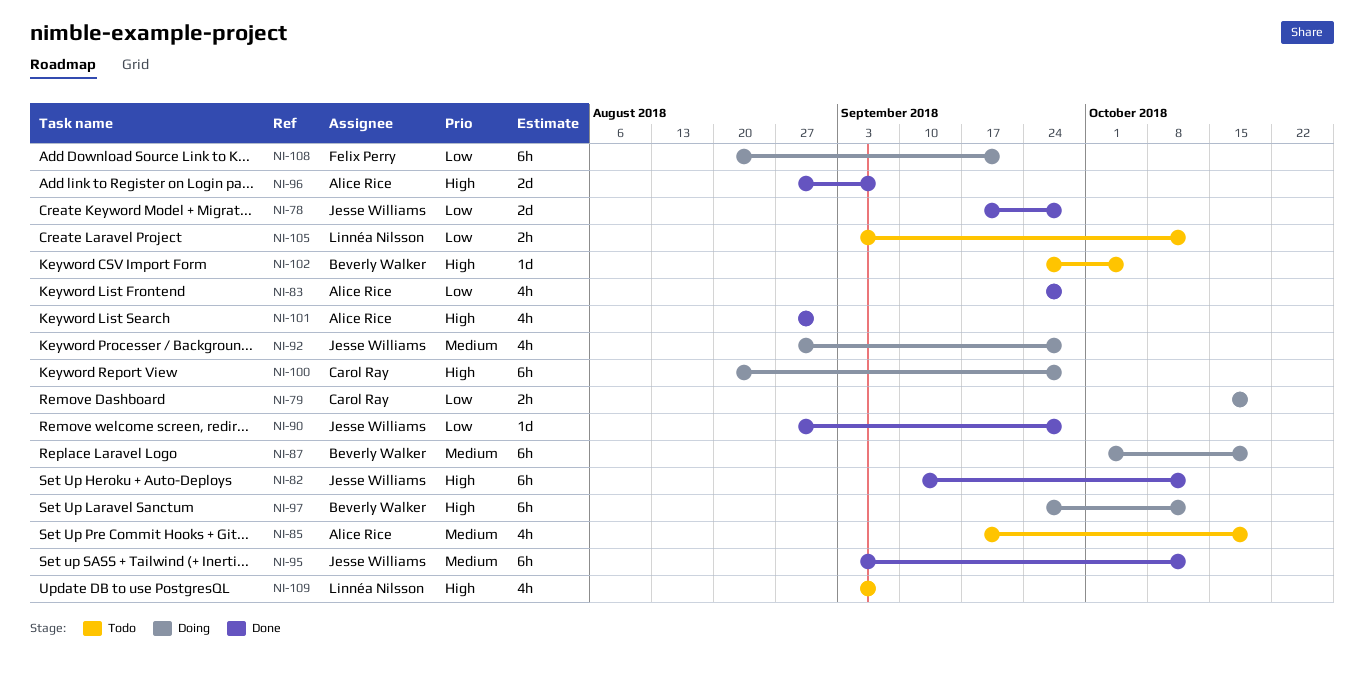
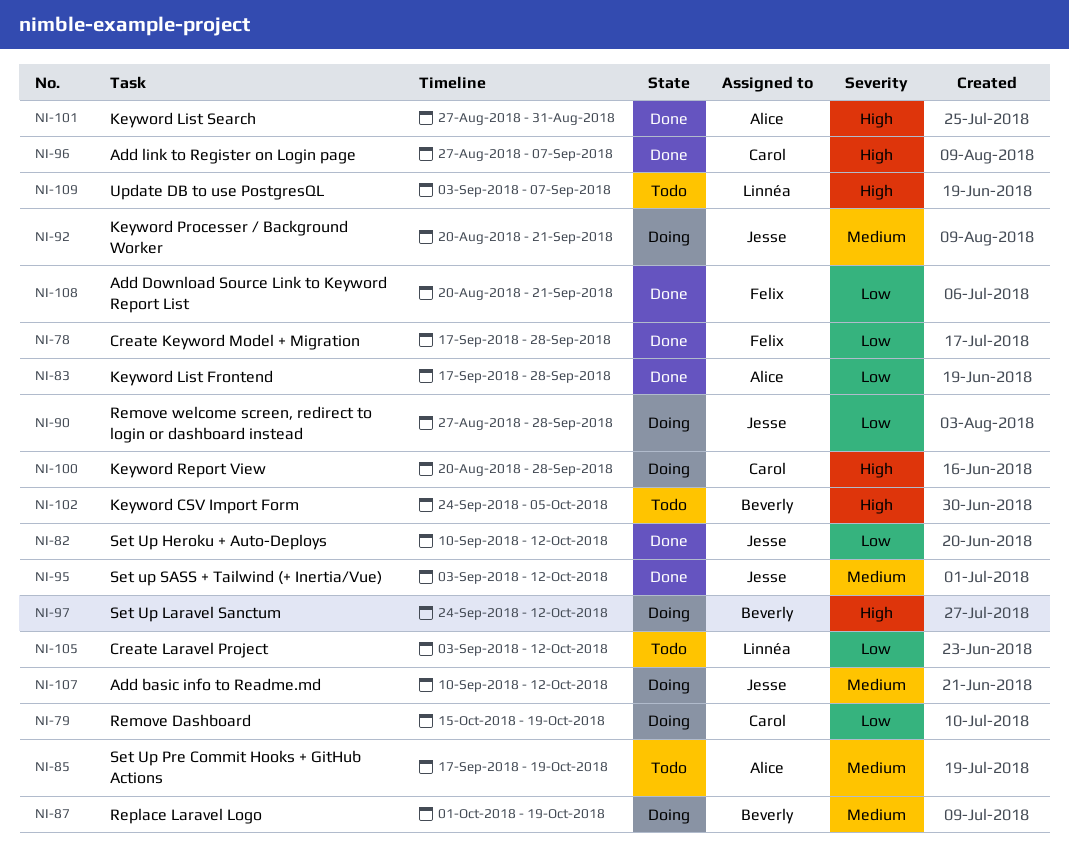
NI-78, owner: Jesse Williams -> Felix Perry
NI-82, priority: High -> Low
NI-83, start: Sep 24 -> Sep 17
NI-90, status: Done -> Doing
NI-92, start: Aug 27 -> Aug 20
NI-92, due: Sep 28 -> Sep 21
NI-96, owner: Alice Rice -> Carol Ray
NI-107: none -> present
NI-108, status: Doing -> Done

